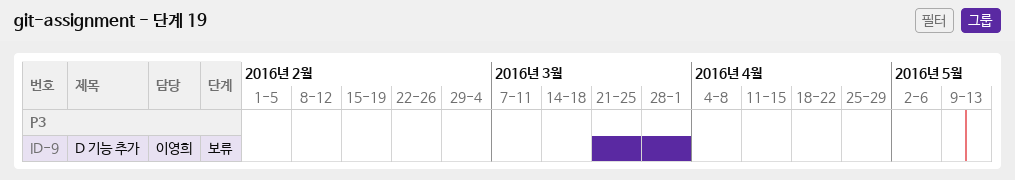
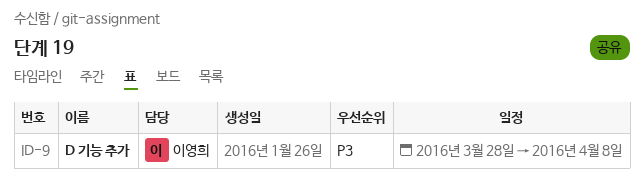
ID-9, start: Mar 21 -> Mar 28
ID-9, due: Apr 1 -> Apr 8

